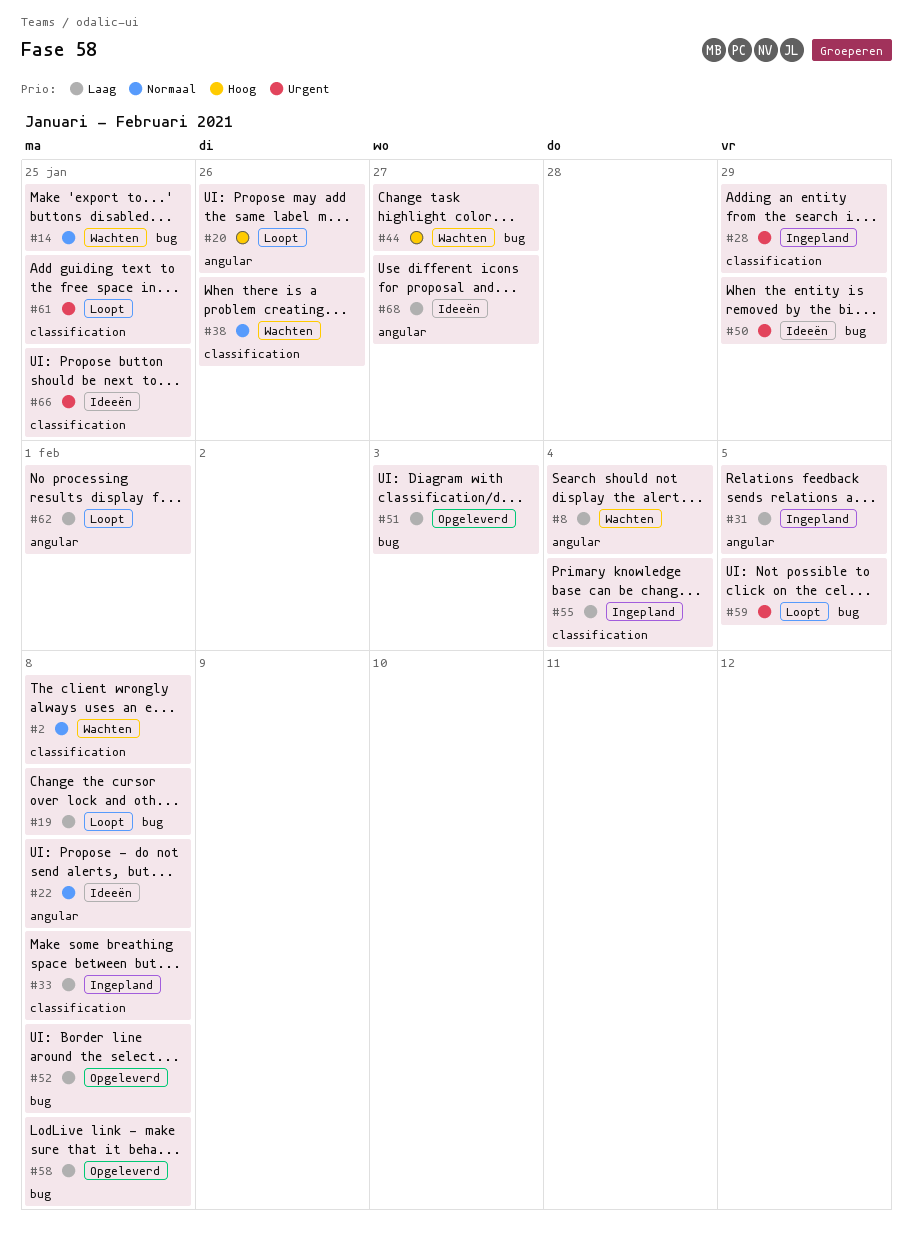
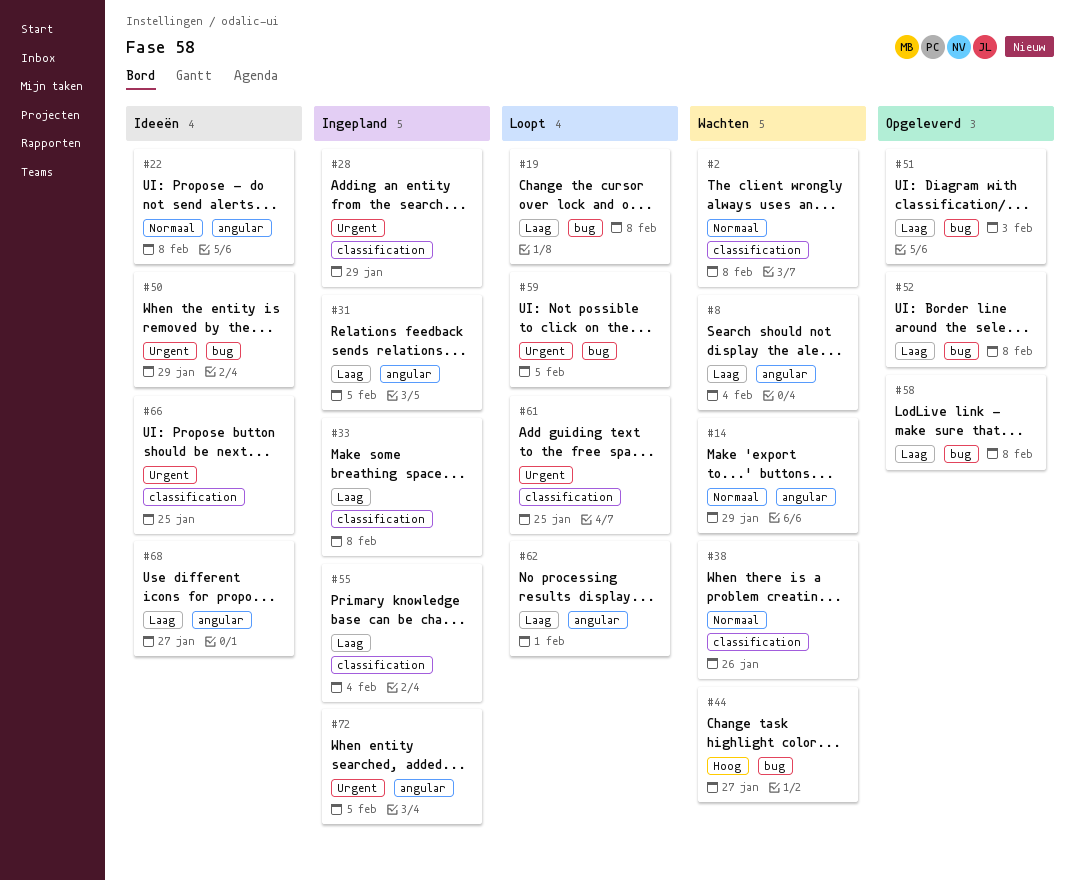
#14, label: bug -> angular
#14, due: Jan 25 -> Jan 29
#20: present -> none
#72: none -> present

